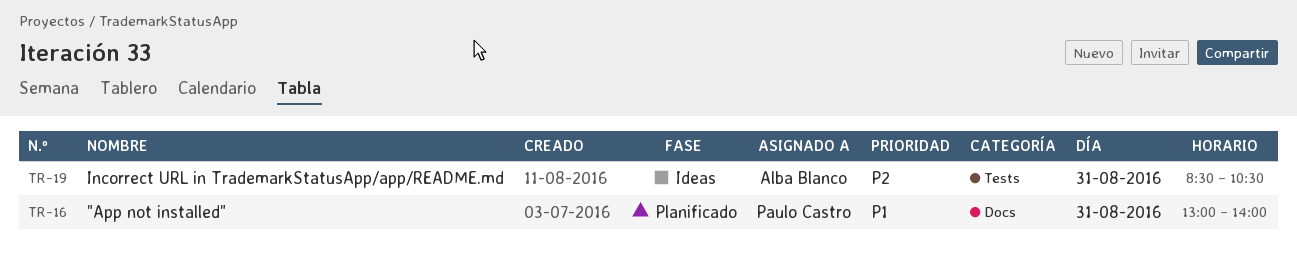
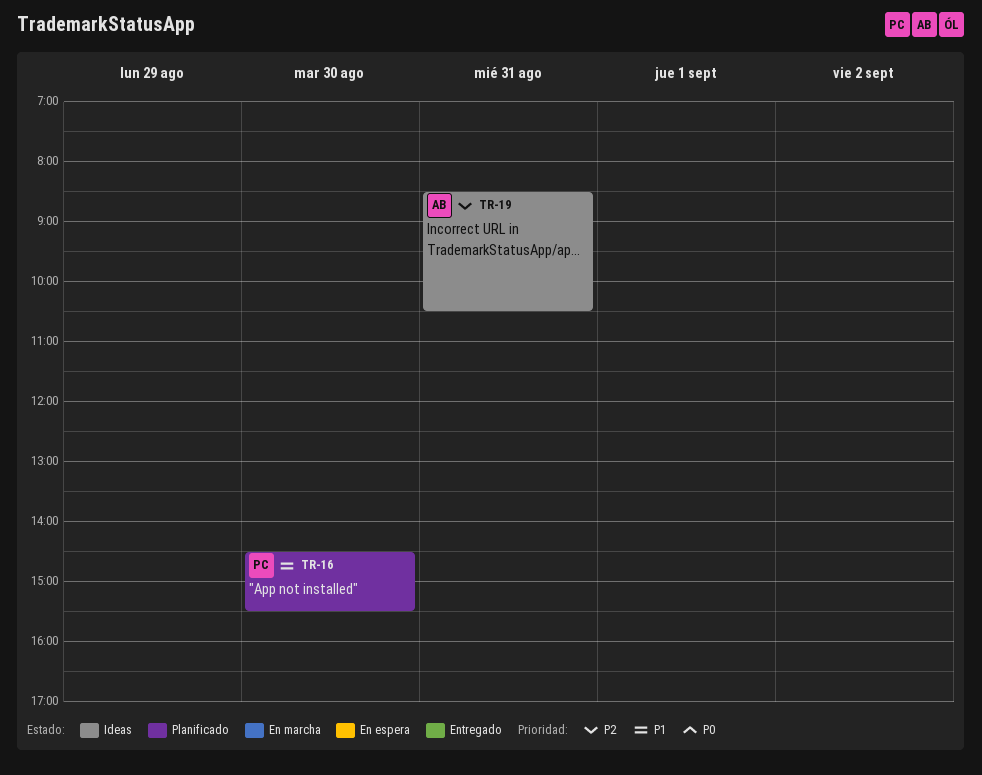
TR-16, day: Aug 31 -> Aug 30
TR-16, begins: 13:00 -> 14:30
TR-16, ends: 14:00 -> 15:30

